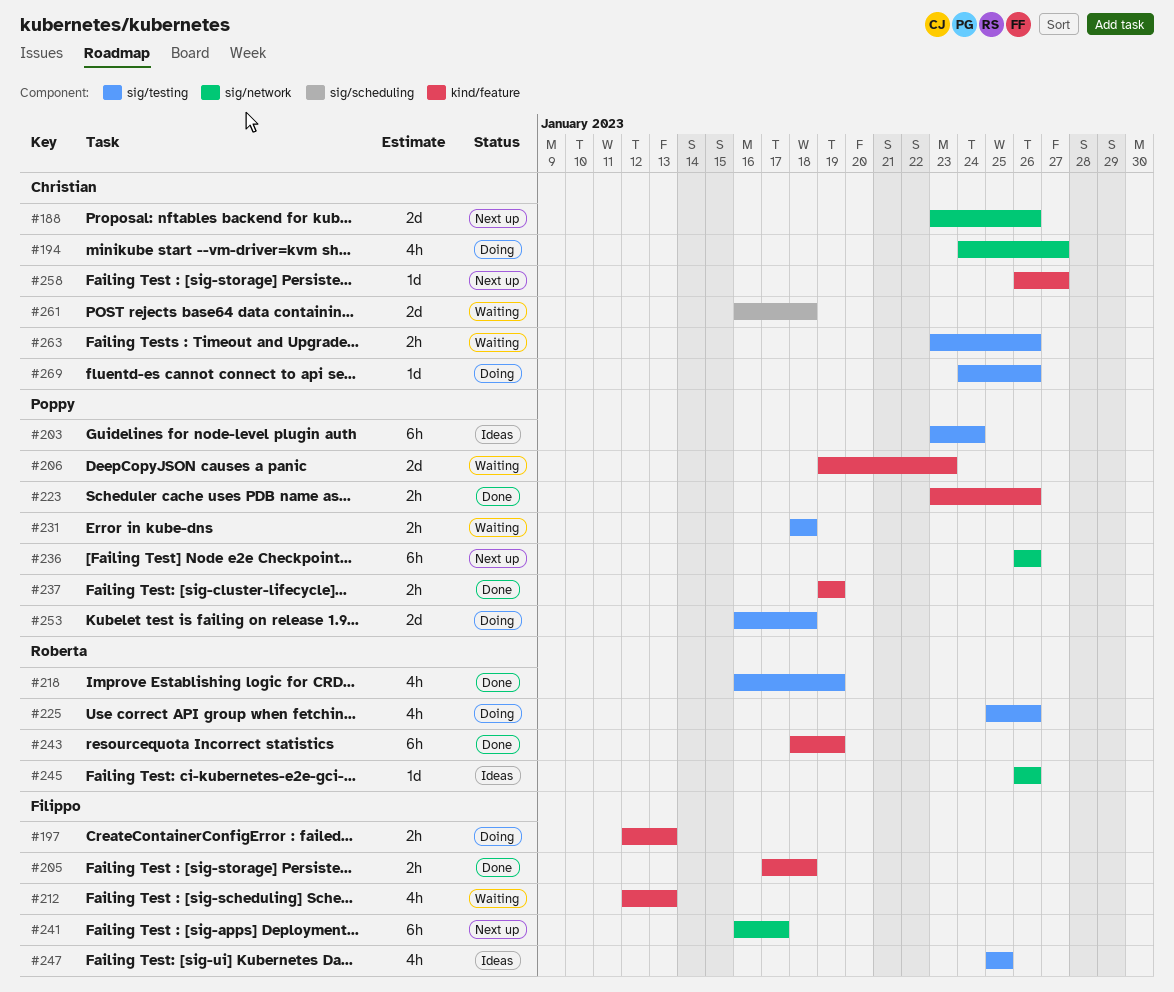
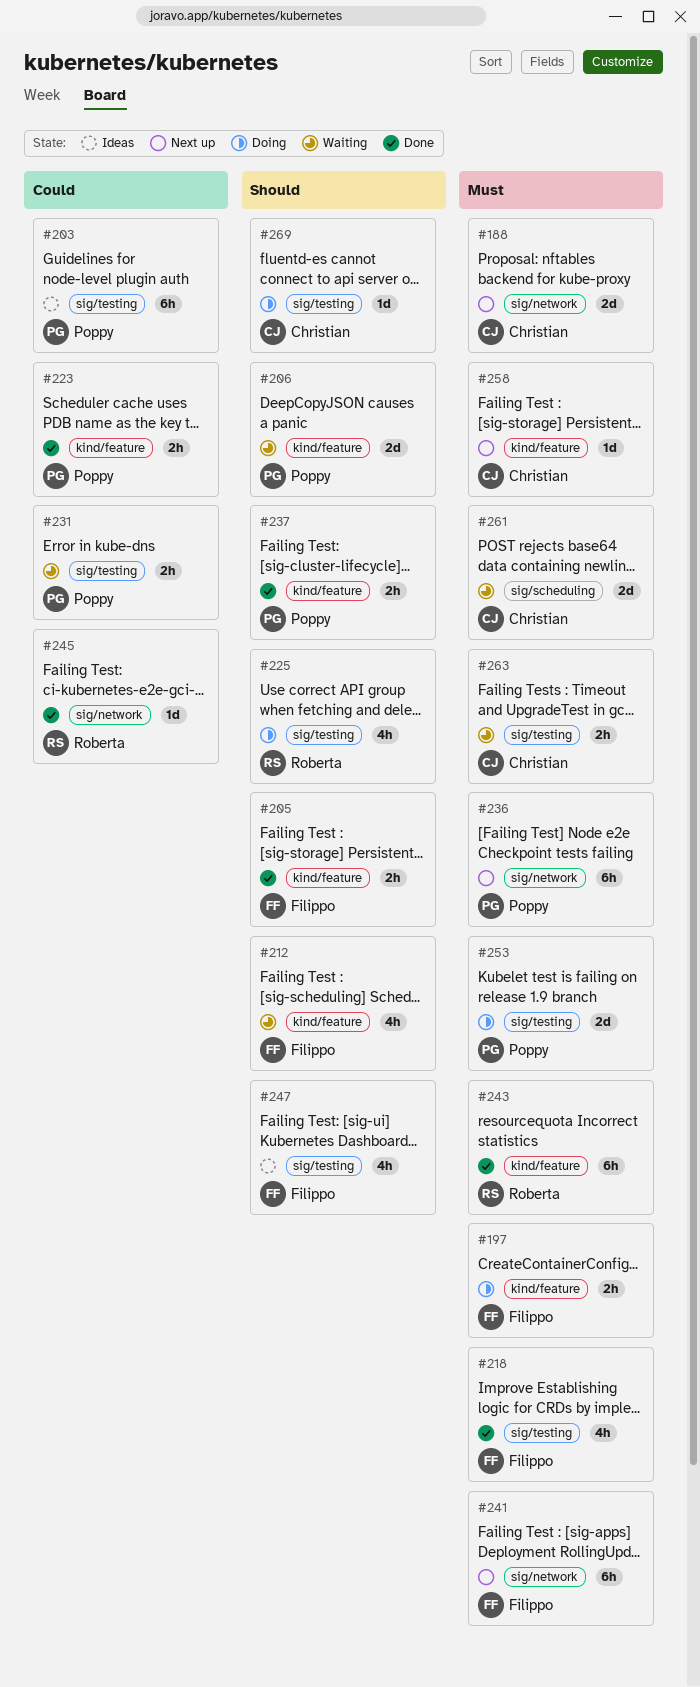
#194: present -> none
#218, owner: Roberta -> Filippo
#245, status: Ideas -> Done

